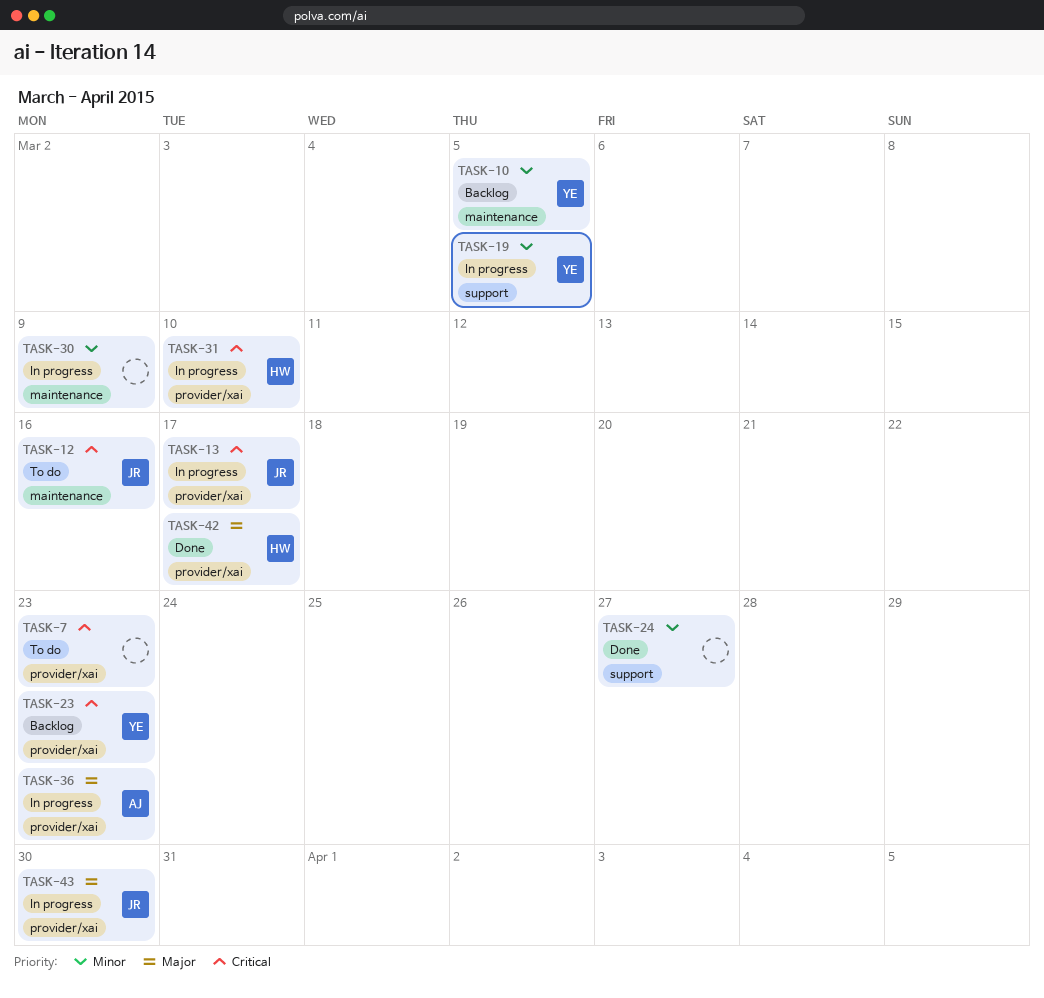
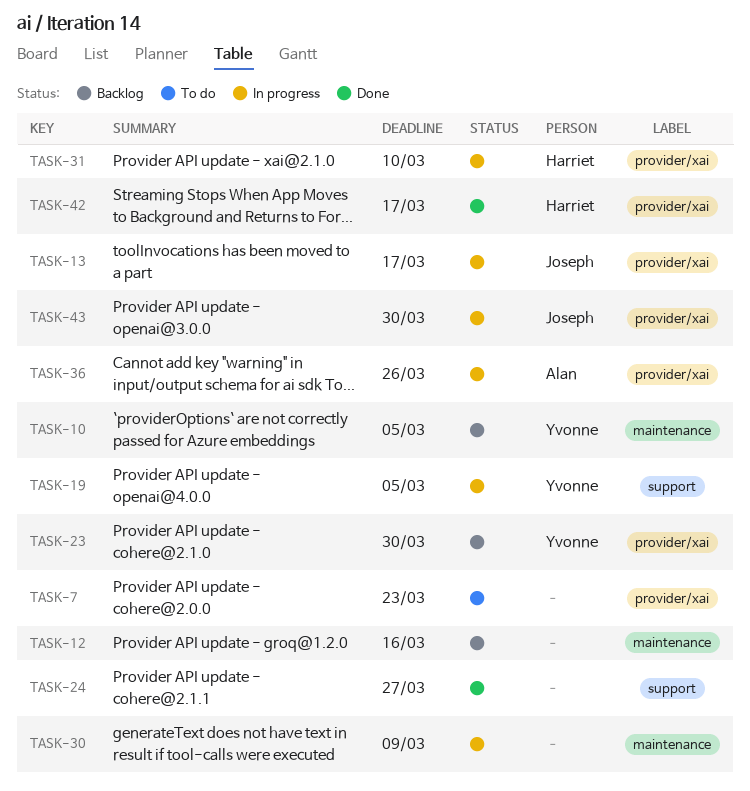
TASK-12, status: To do -> Backlog
TASK-12, owner: Joseph -> none
TASK-23, due: Mar 23 -> Mar 30
TASK-36, due: Mar 23 -> Mar 26

